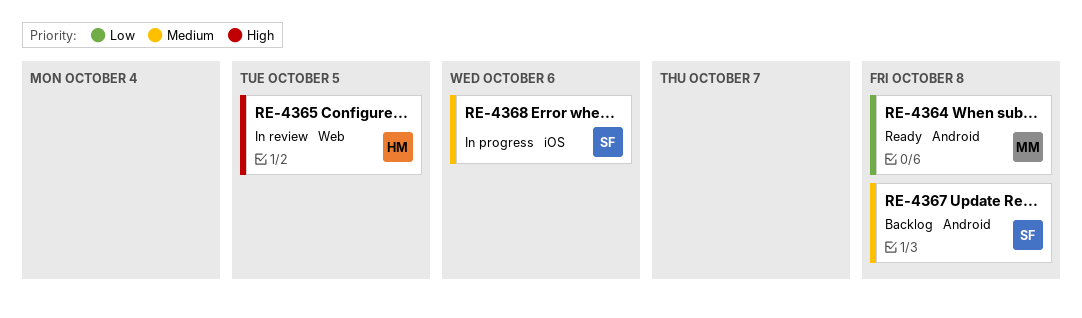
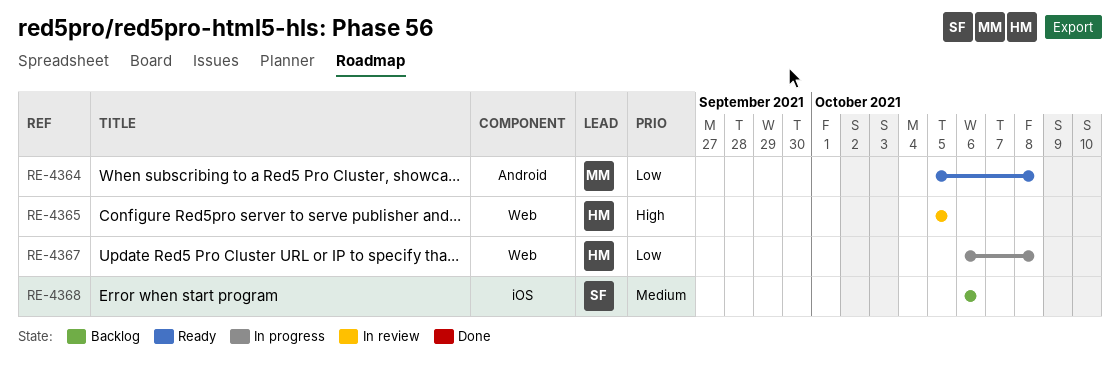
RE-4367, status: Backlog -> In progress
RE-4367, owner: SF -> HM
RE-4367, priority: Medium -> Low
RE-4367, label: Android -> Web
RE-4368, status: In progress -> Backlog

